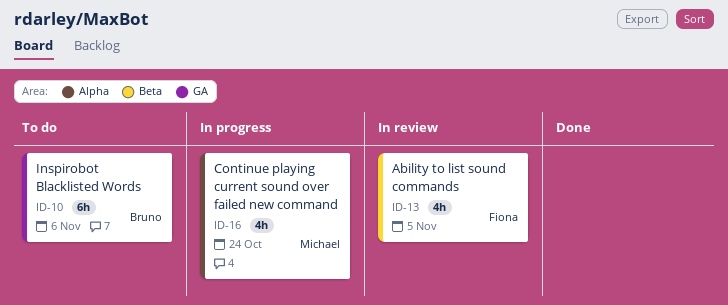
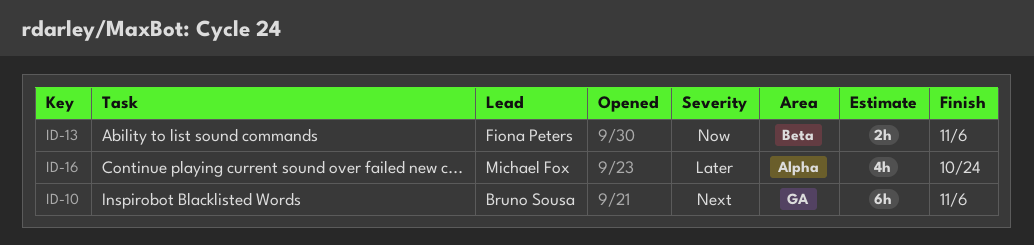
ID-13, estimate: 4h -> 2h
ID-13, due: Nov 5 -> Nov 6

